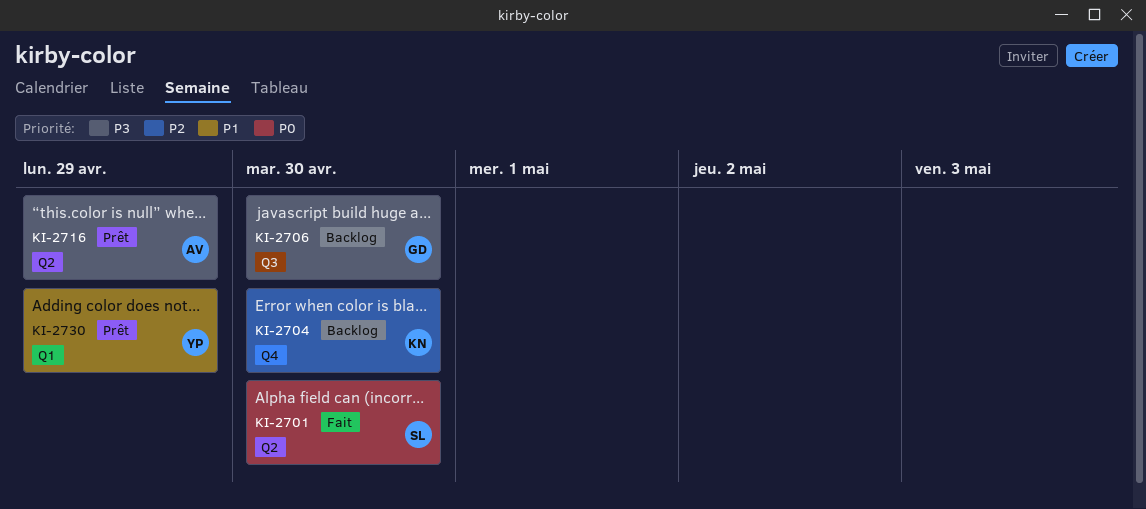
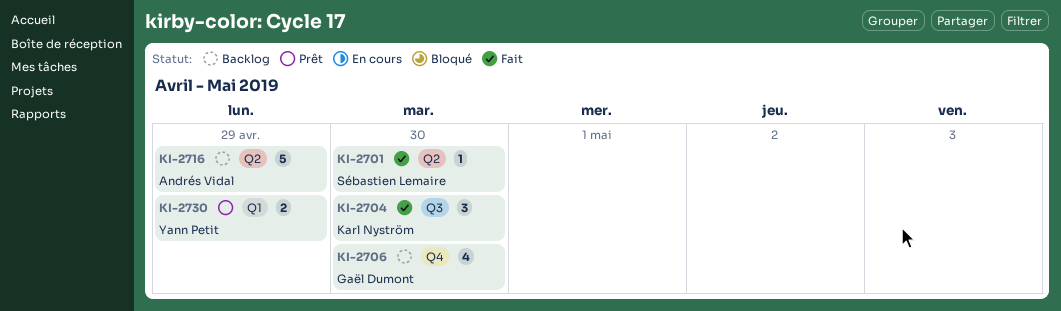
KI-2704, status: Backlog -> Fait
KI-2704, label: Q4 -> Q3
KI-2706, label: Q3 -> Q4
KI-2716, status: Prêt -> Backlog

